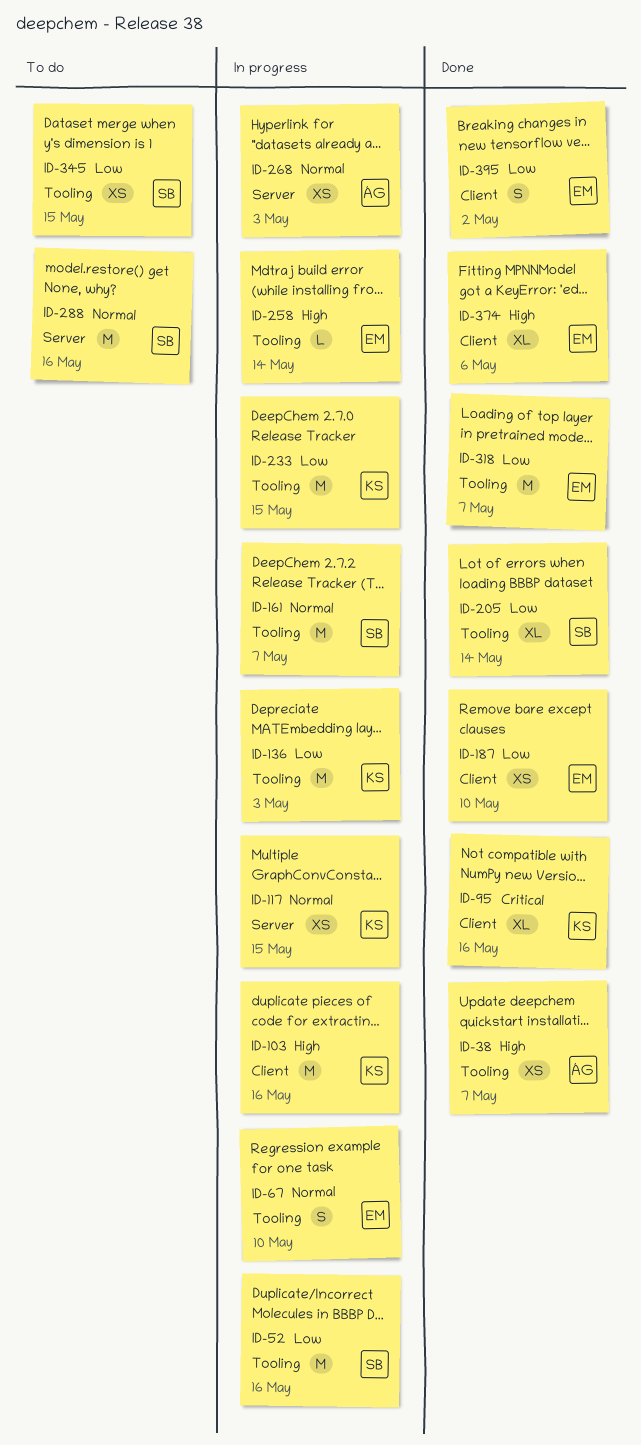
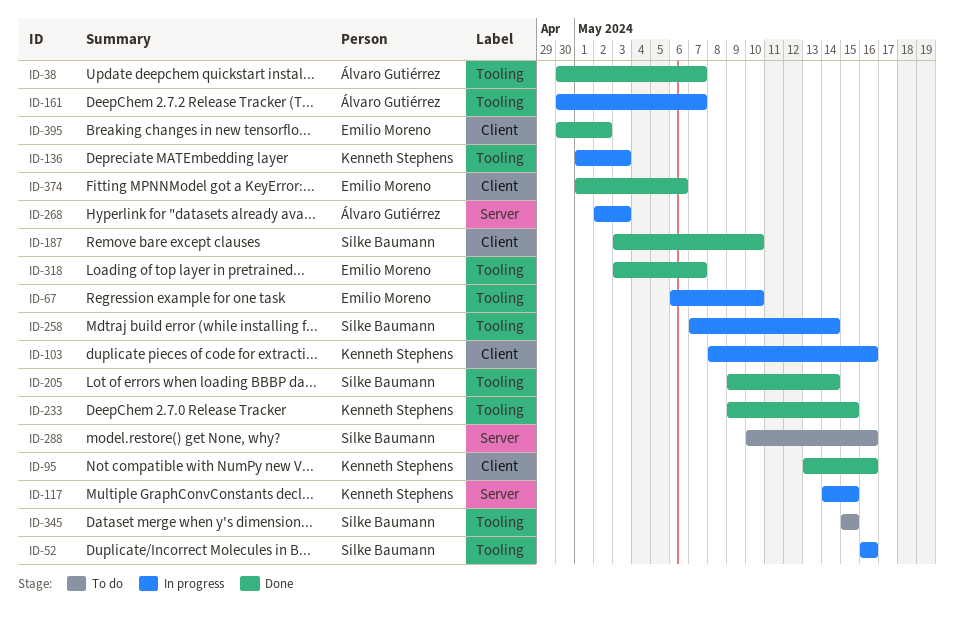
ID-161, owner: Silke Baumann -> Álvaro Gutiérrez
ID-187, owner: Emilio Moreno -> Silke Baumann
ID-233, status: In progress -> Done
ID-258, owner: Emilio Moreno -> Silke Baumann

